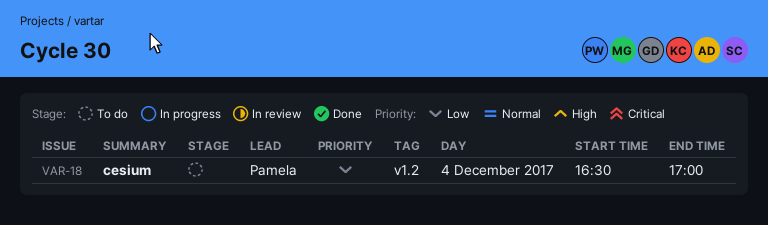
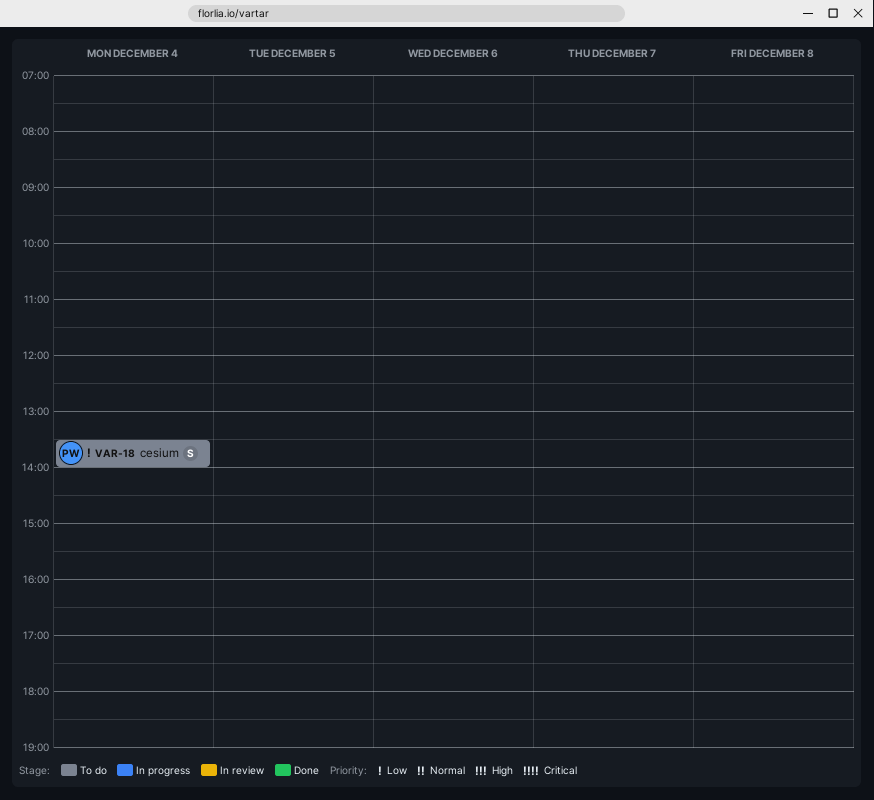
VAR-18, begins: 16:30 -> 13:30
VAR-18, ends: 17:00 -> 14:00

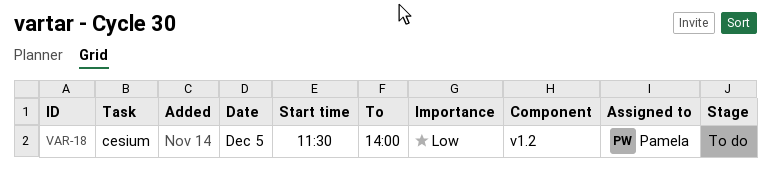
VAR-18, day: Dec 4 -> Dec 5
VAR-18, begins: 13:30 -> 11:30

